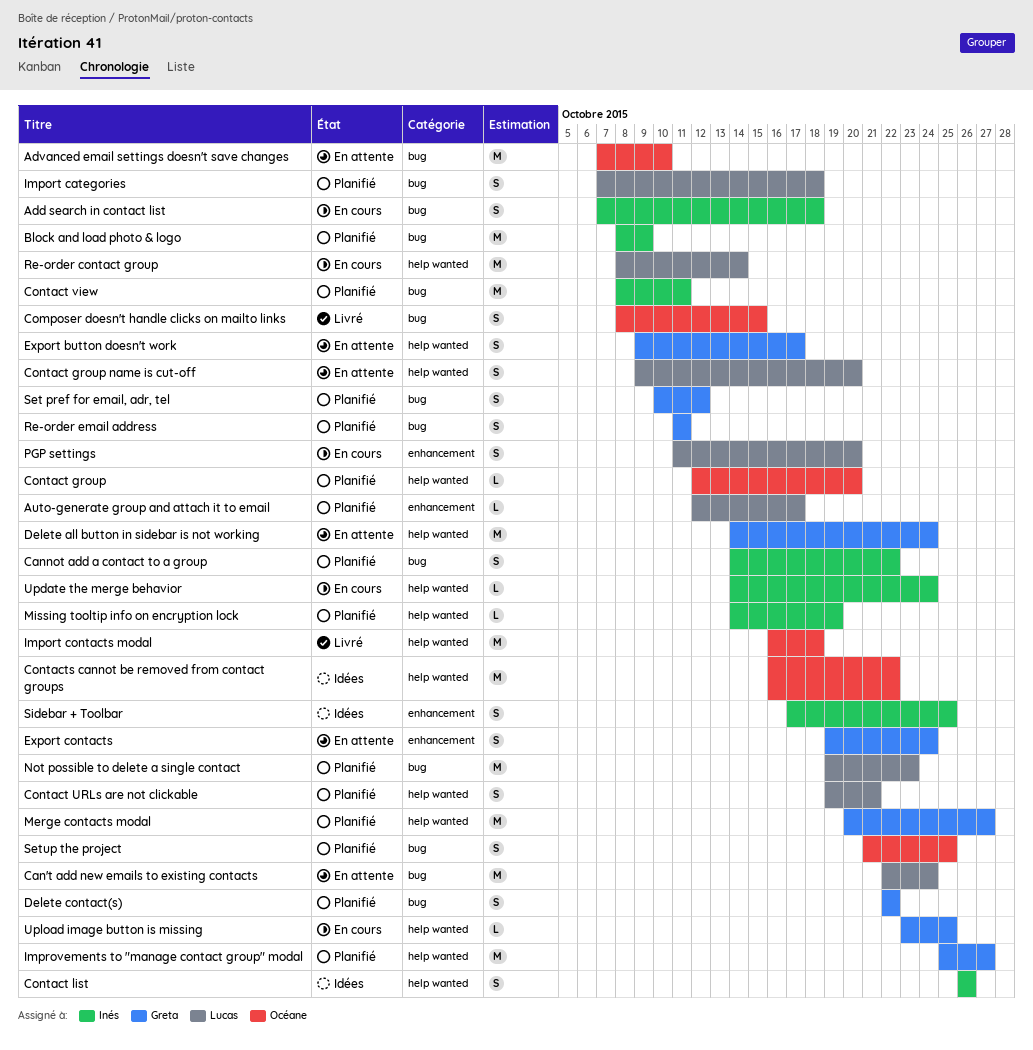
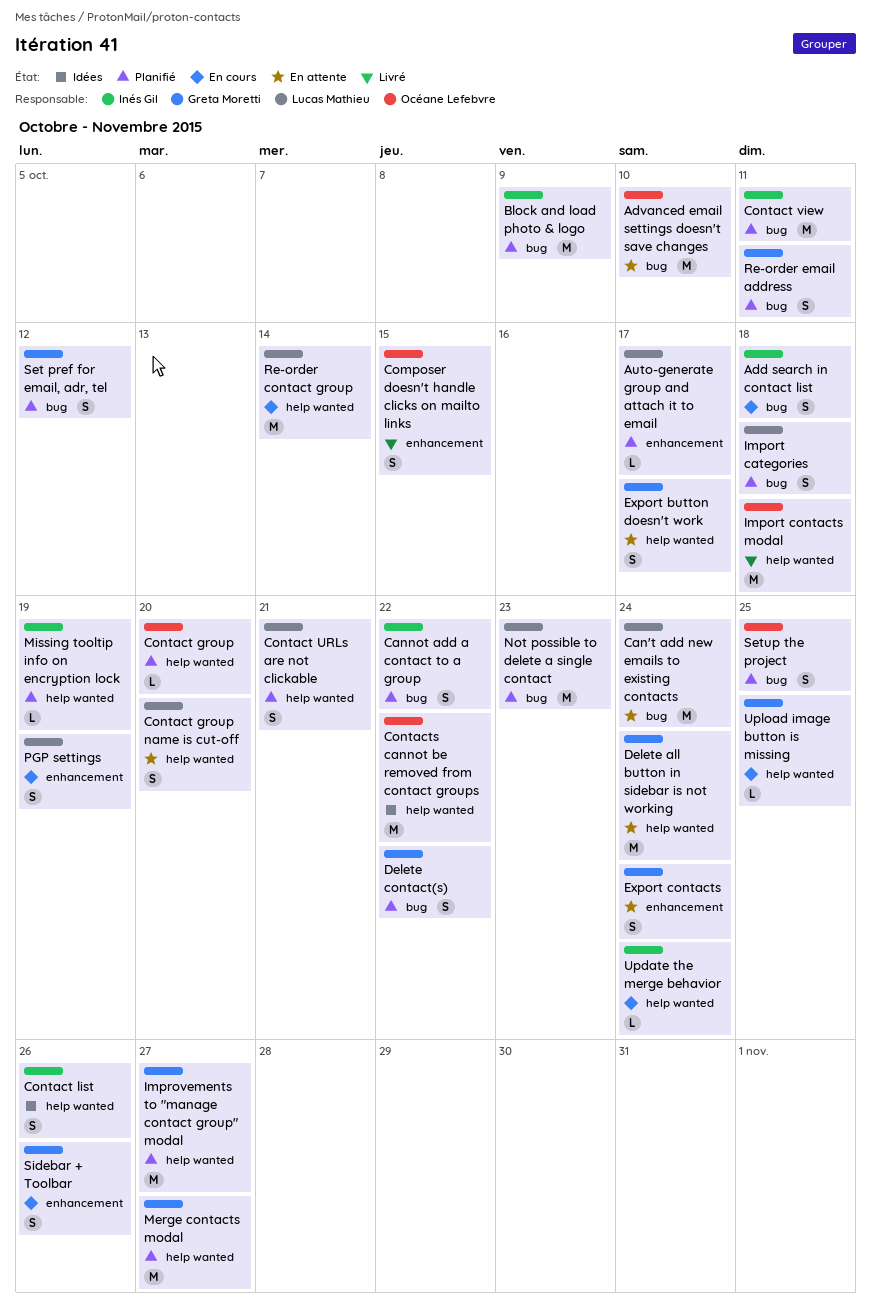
Composer doesn't handle clicks on mailto links, label: bug -> enhancement
PGP settings, due: Oct 20 -> Oct 19
Sidebar + Toolbar, status: Idées -> En cours
Sidebar + Toolbar, owner: Inés Gil -> Greta Moretti
Sidebar + Toolbar, due: Oct 25 -> Oct 26

